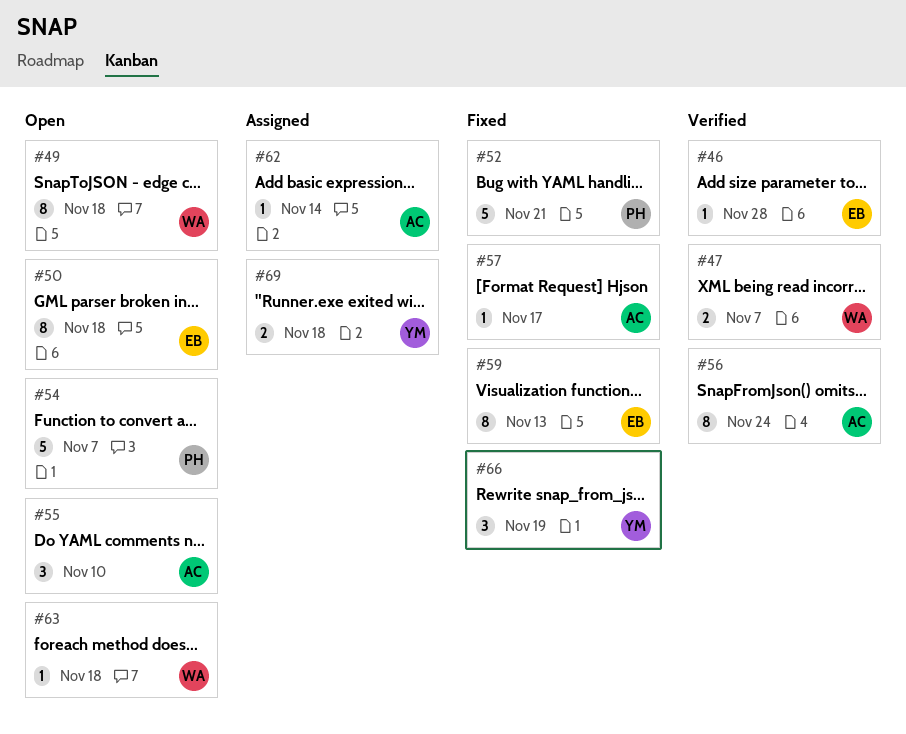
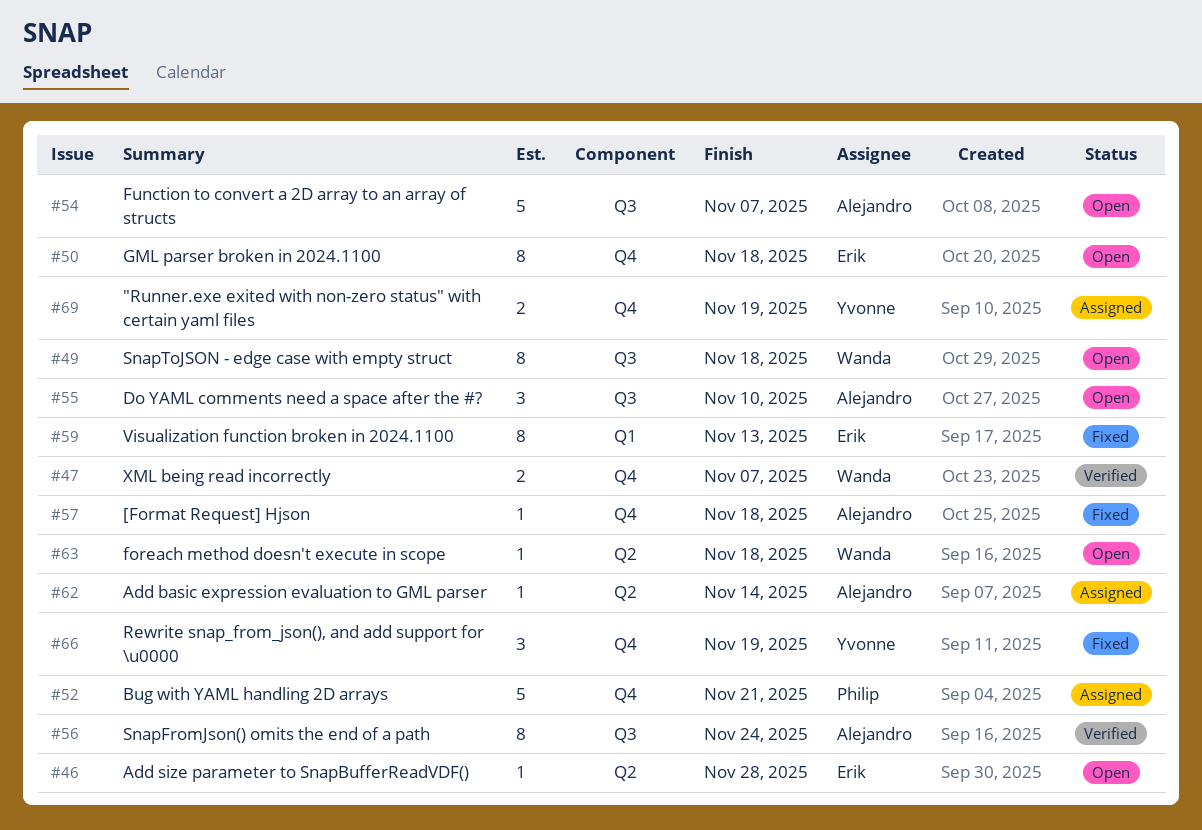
#46, status: Verified -> Open
#52, status: Fixed -> Assigned
#54, owner: Philip -> Alejandro
#57, due: Nov 17 -> Nov 18
#69, due: Nov 18 -> Nov 19

